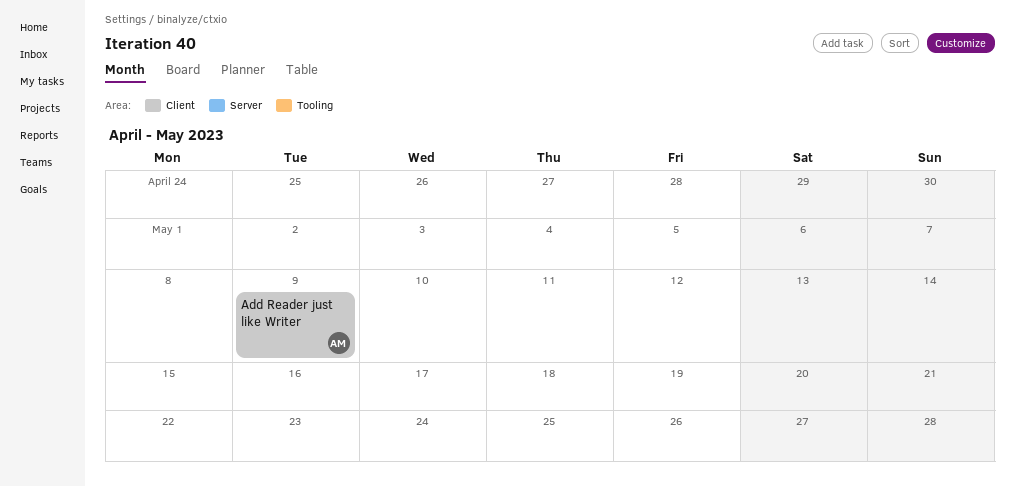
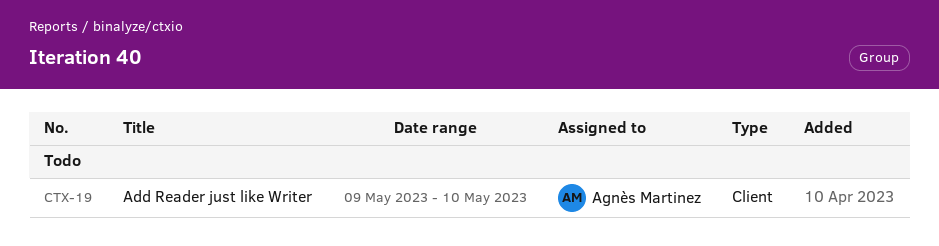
Add Reader just like Writer, due: May 9 -> May 10

